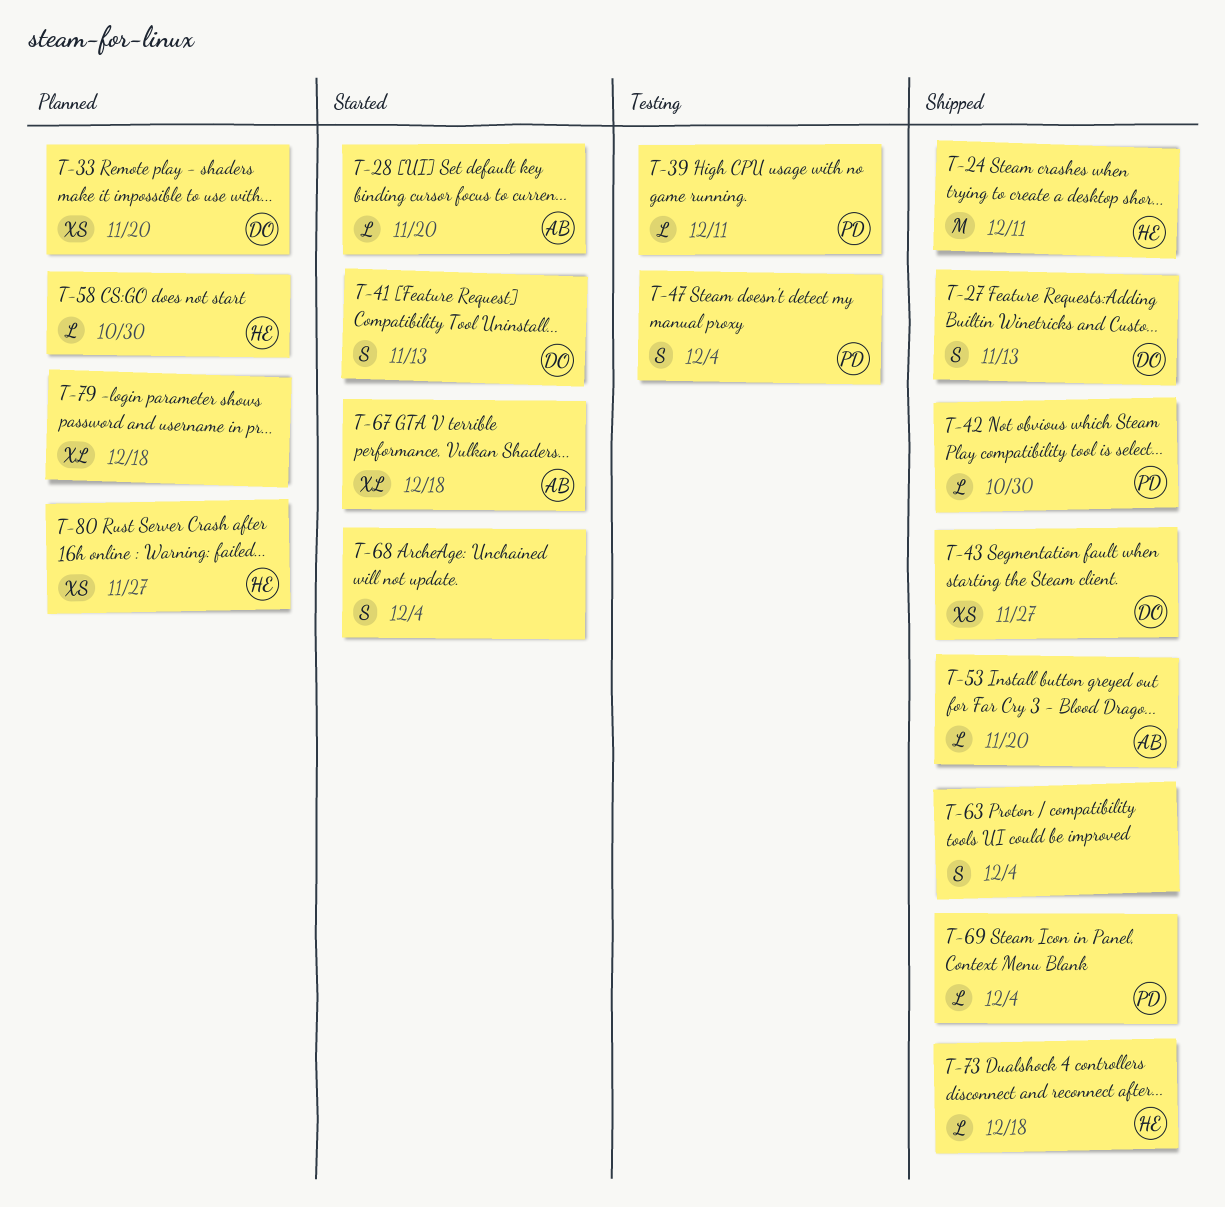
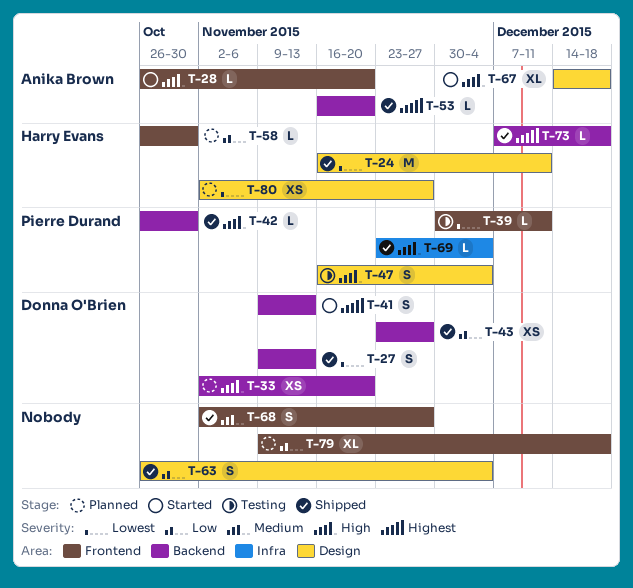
T-68, status: Started -> Shipped
T-68, due: Dec 4 -> Nov 27

